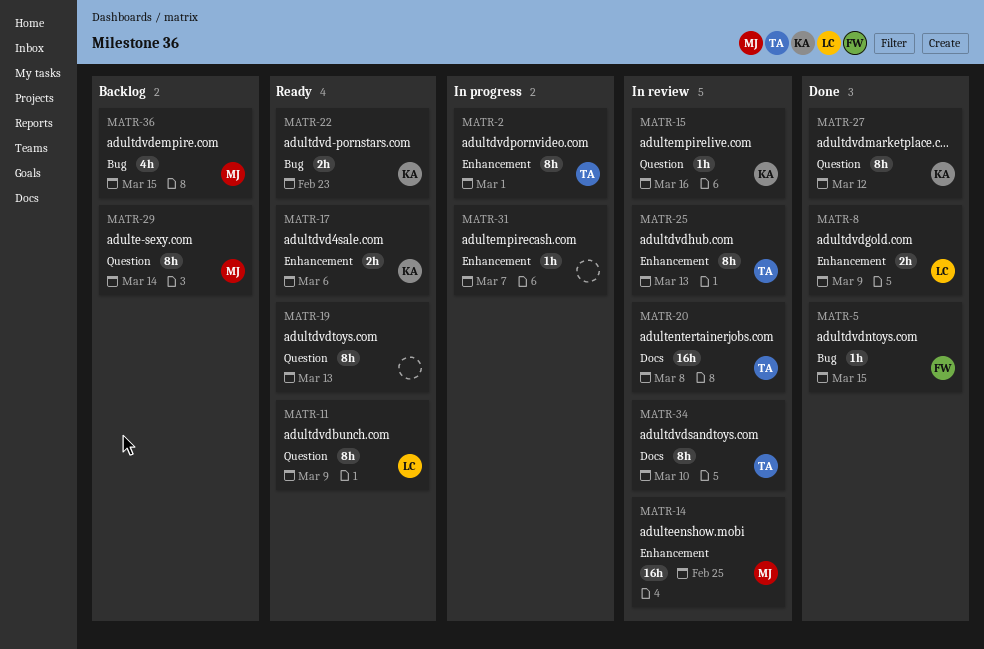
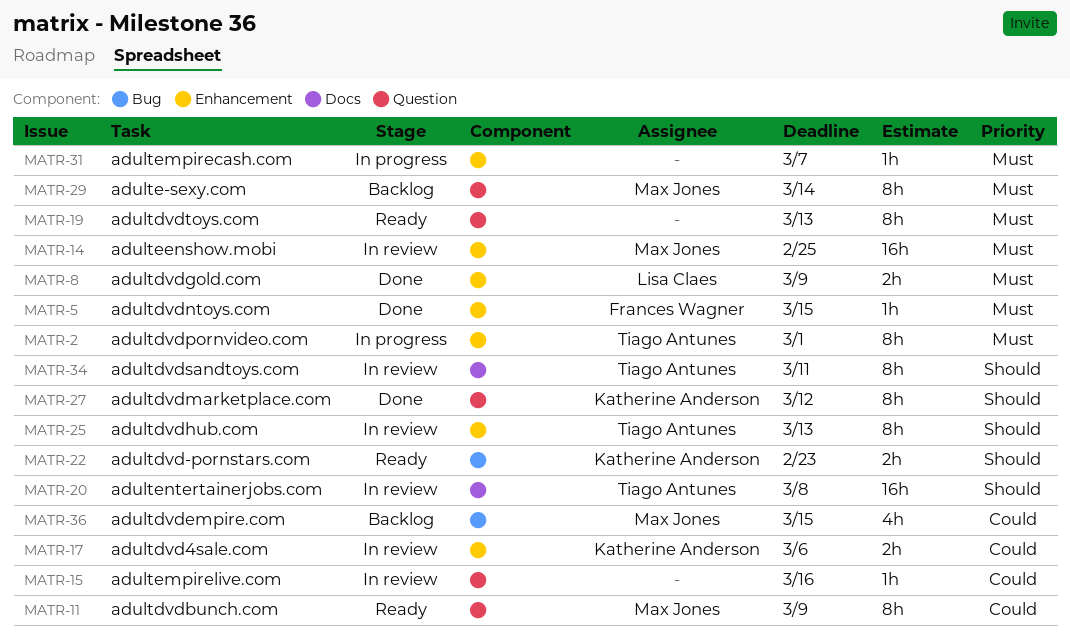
MATR-5, label: Bug -> Enhancement
MATR-11, owner: Lisa Claes -> Max Jones
MATR-15, owner: Katherine Anderson -> none
MATR-17, status: Ready -> In review
MATR-34, due: Mar 10 -> Mar 11

